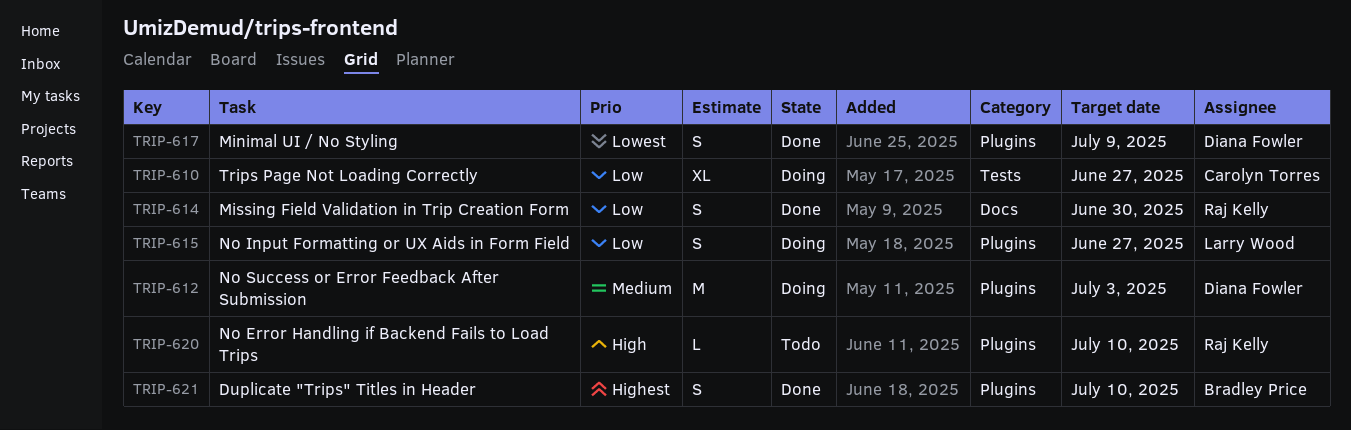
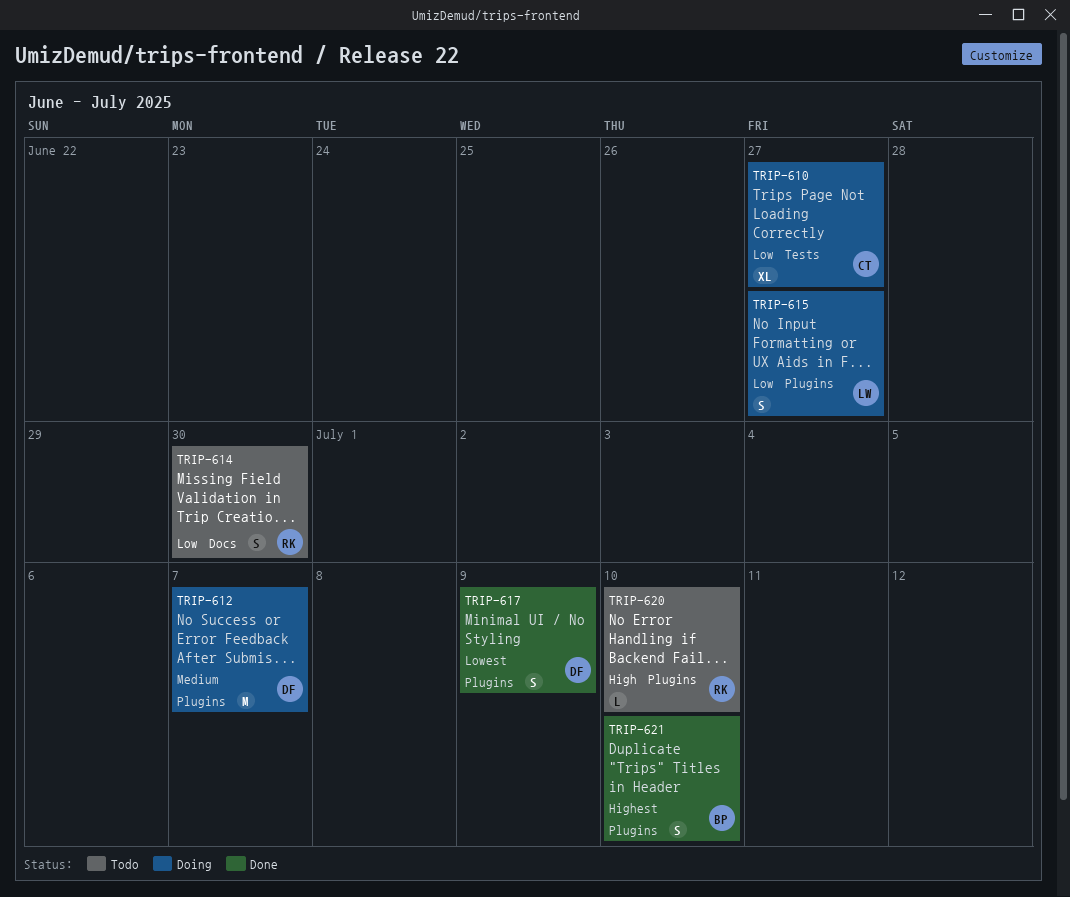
TRIP-612, due: Jul 3 -> Jul 7
TRIP-614, status: Done -> Todo

